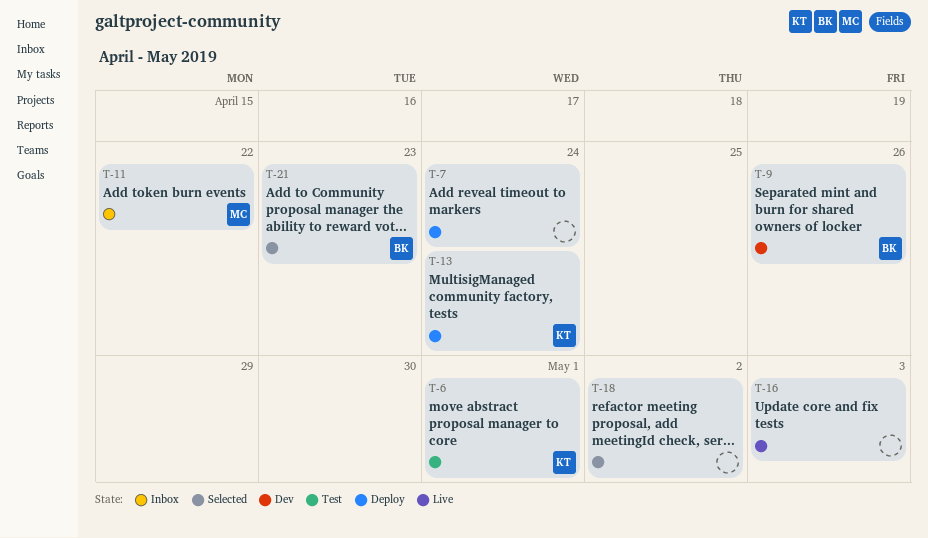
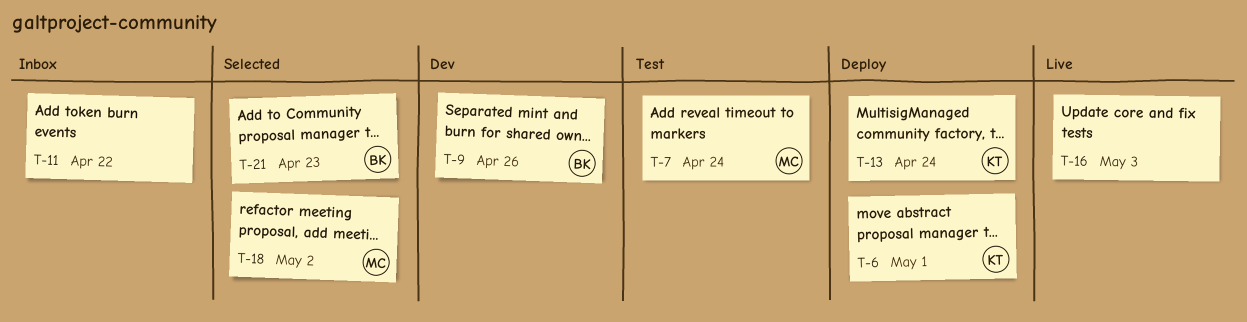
T-6, status: Test -> Deploy
T-7, status: Deploy -> Test
T-7, owner: none -> MC
T-11, owner: MC -> none
T-18, owner: none -> MC

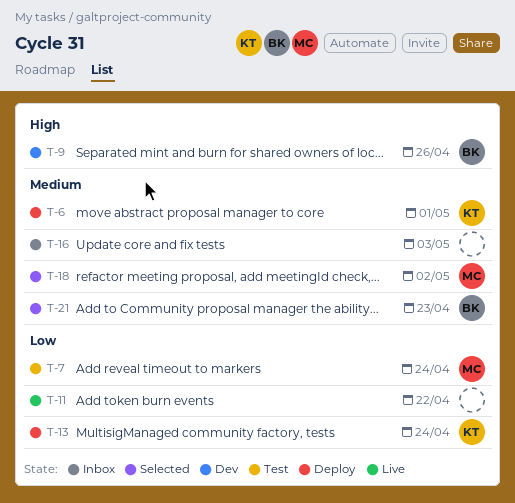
T-11, status: Inbox -> Live
T-16, status: Live -> Inbox

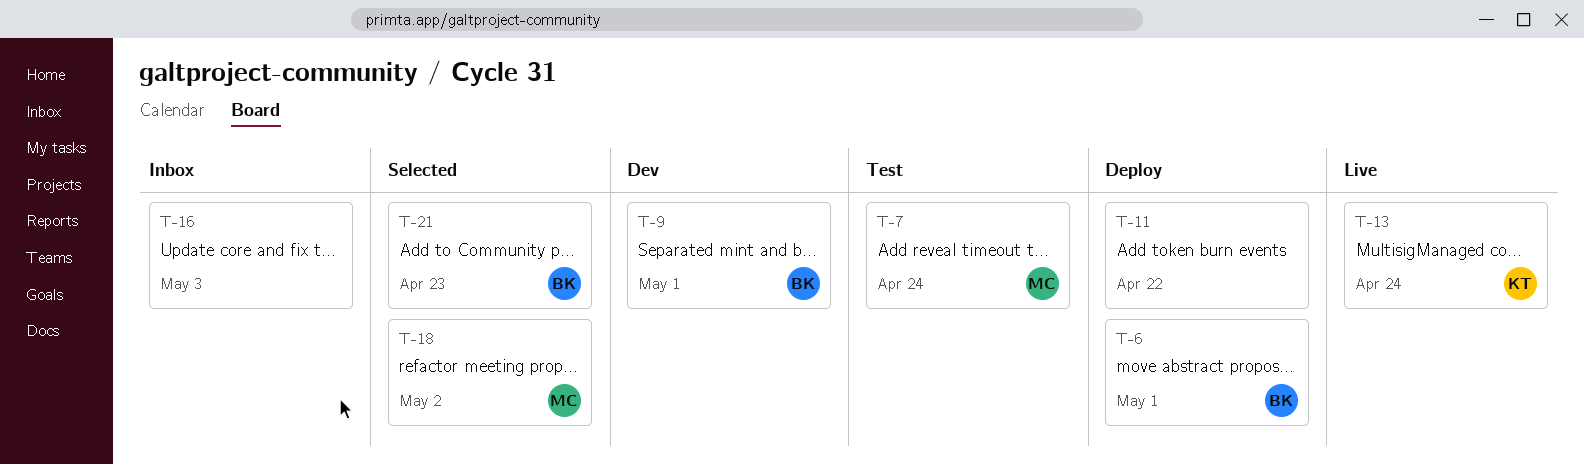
T-6, owner: KT -> BK
T-9, due: Apr 26 -> May 1
T-11, status: Live -> Deploy
T-13, status: Deploy -> Live

